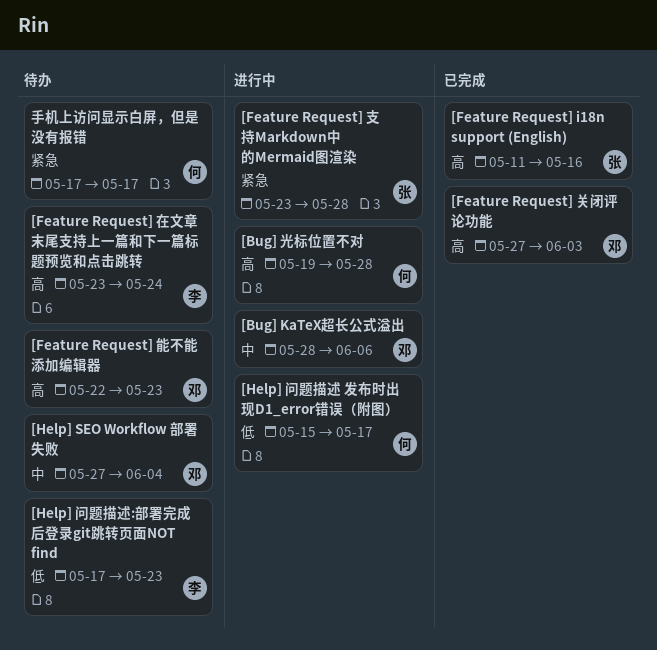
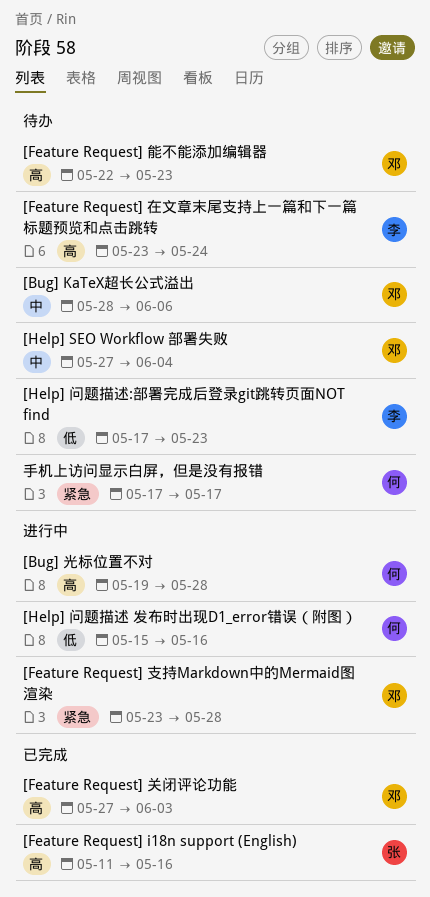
[Bug] KaTeX超长公式溢出, status: 进行中 -> 待办
[Feature Request] 支持Markdown中的Mermaid图渲染, owner: 张 -> 邓
[Help] 问题描述 发布时出现D1_error错误（附图）, due: May 17 -> May 16

